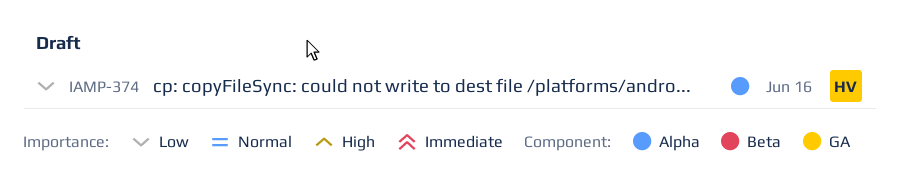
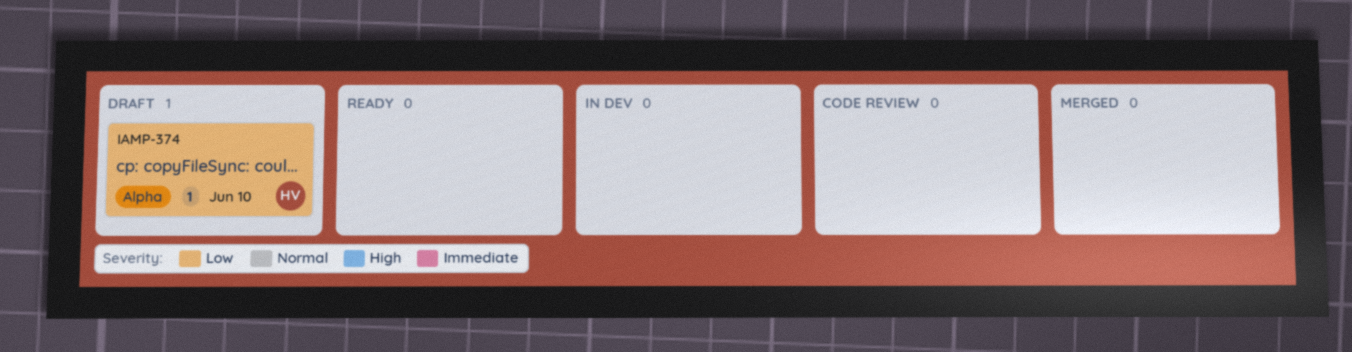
IAMP-374, due: Jun 16 -> Jun 10

